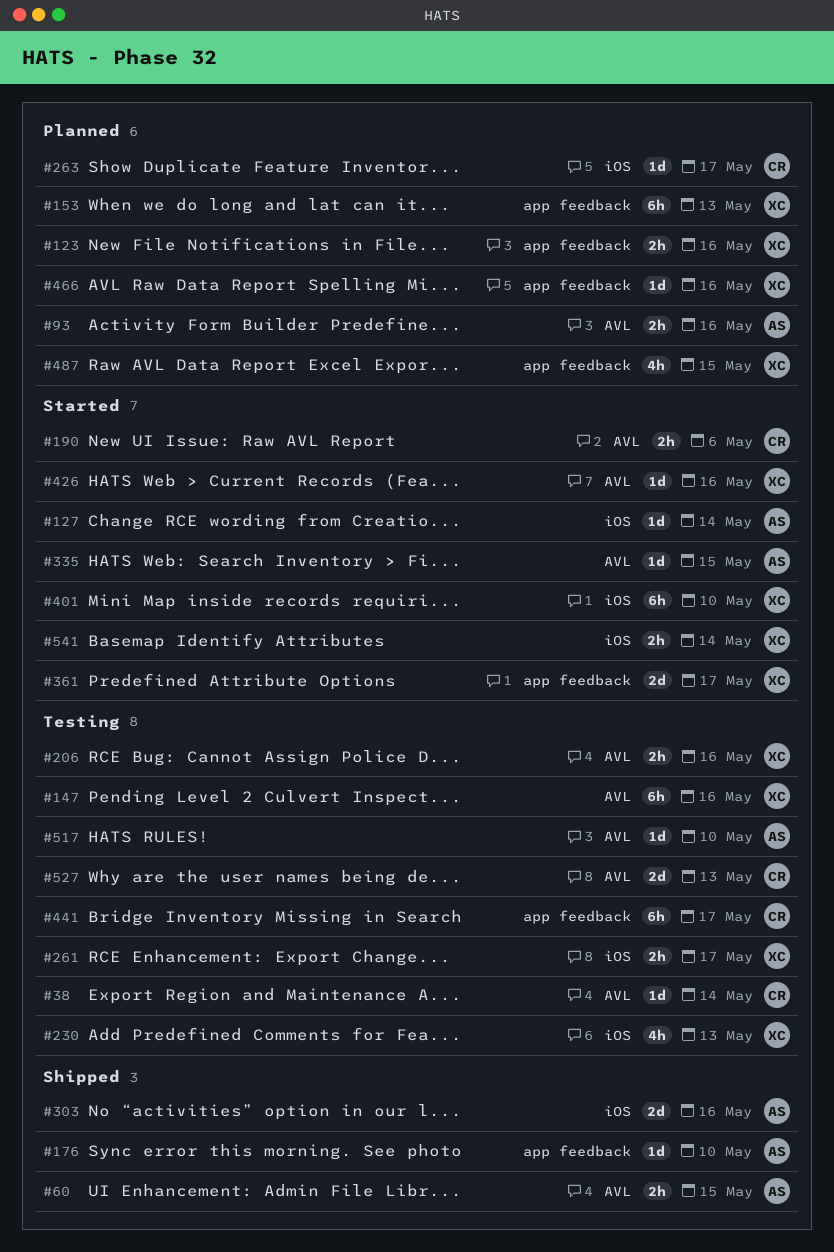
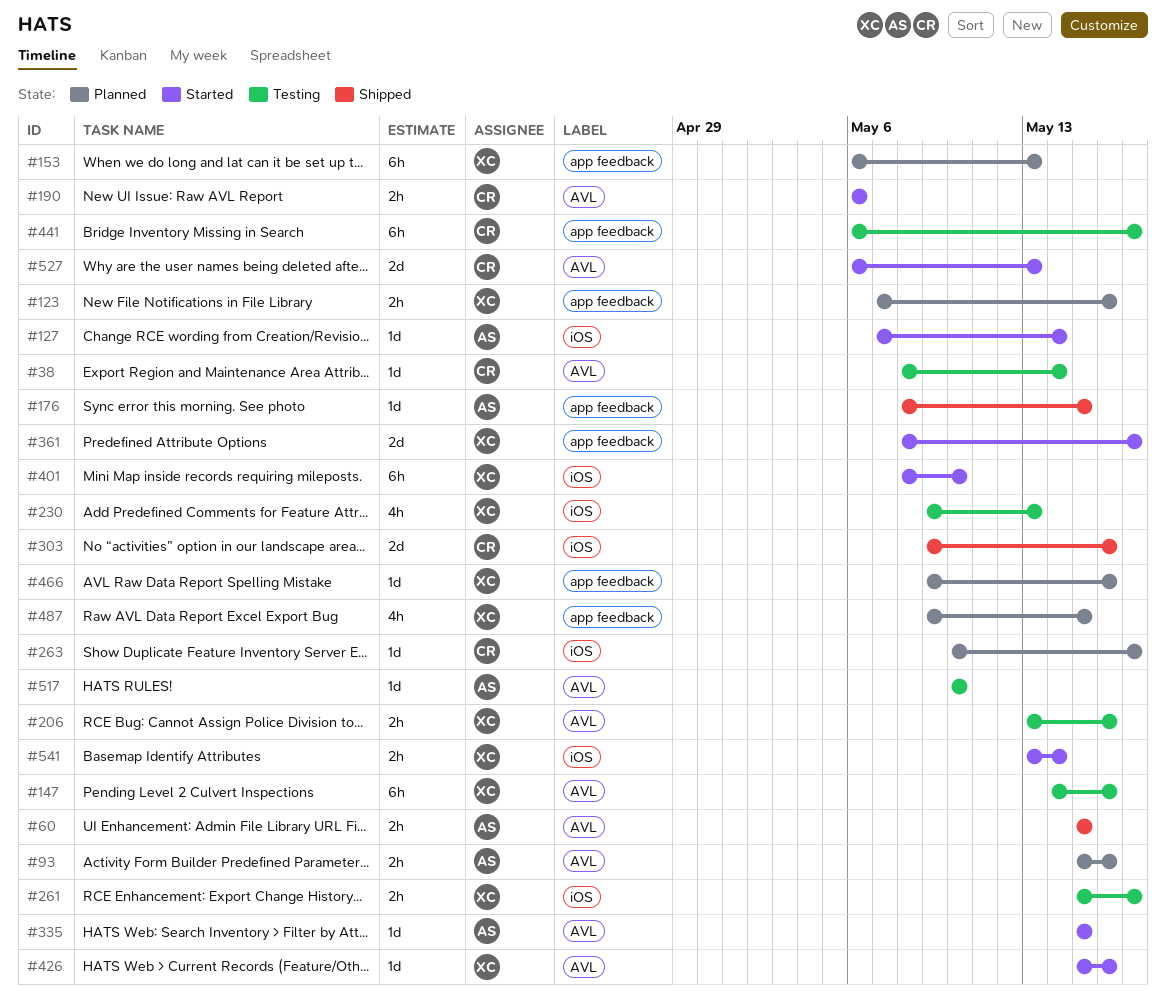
#176, due: May 10 -> May 15
#303, owner: AS -> CR
#527, status: Testing -> Started

